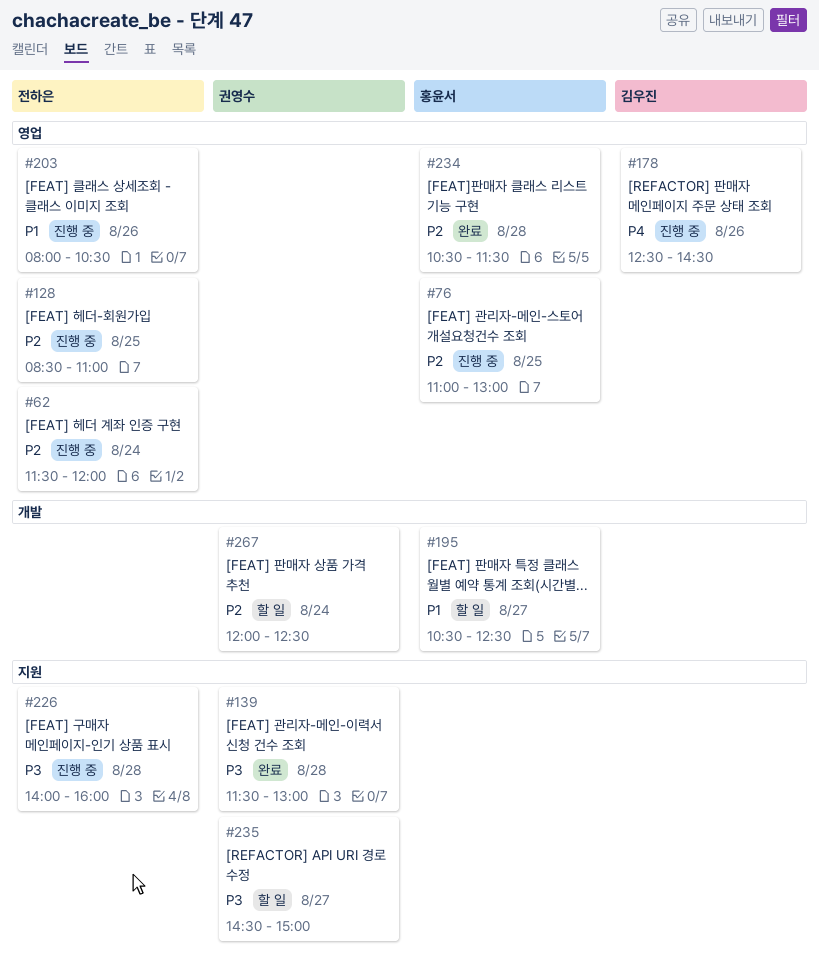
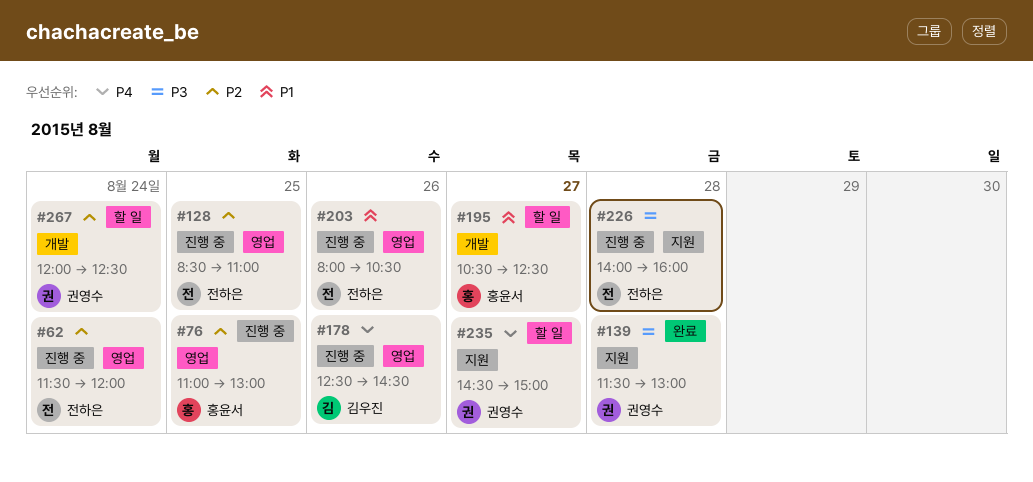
#234: present -> none
#235, priority: P3 -> P4

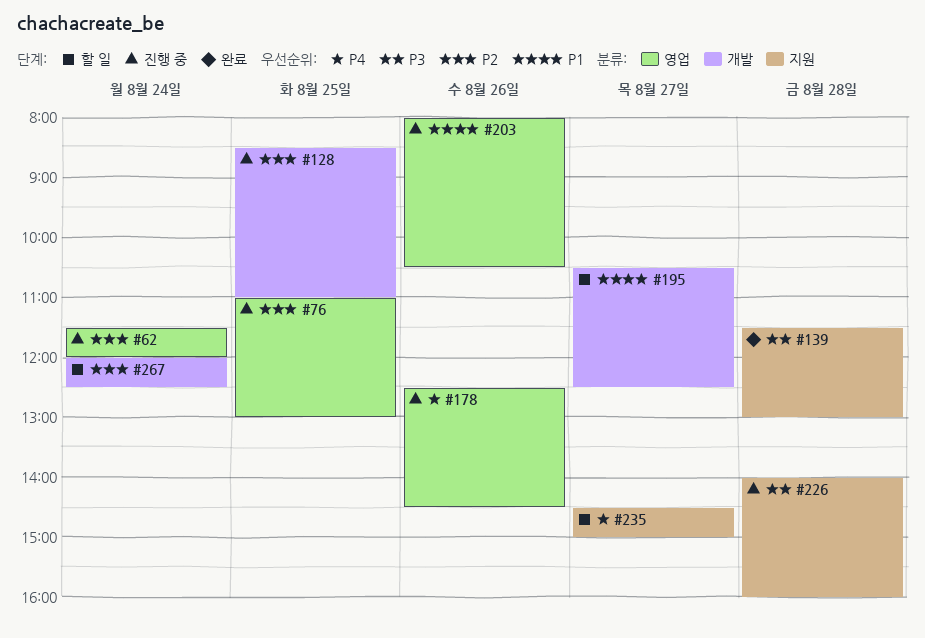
#128, label: 영업 -> 개발

